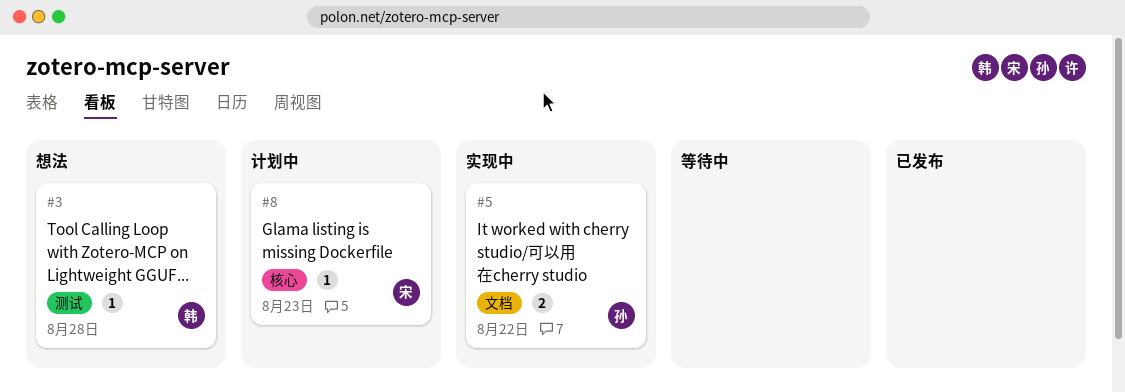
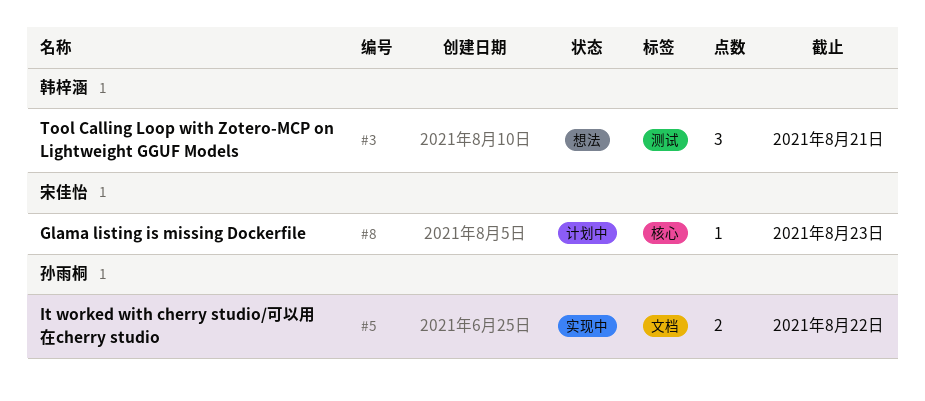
#3, estimate: 1 -> 3
#3, due: Aug 28 -> Aug 21

